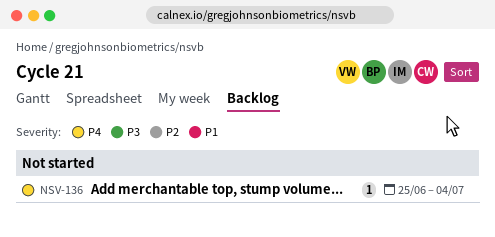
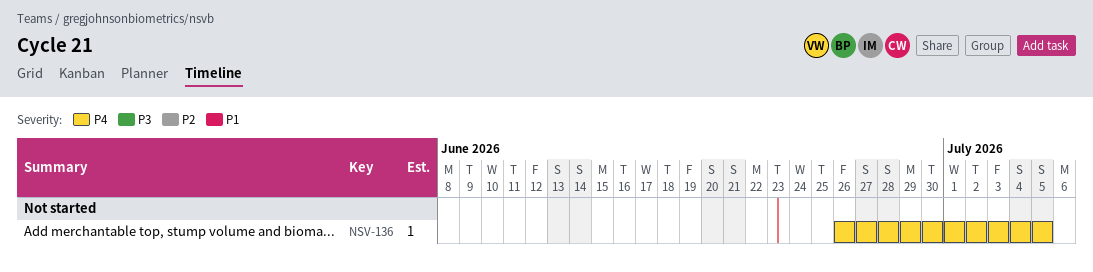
NSV-136, start: Jun 25 -> Jun 26
NSV-136, due: Jul 4 -> Jul 5

